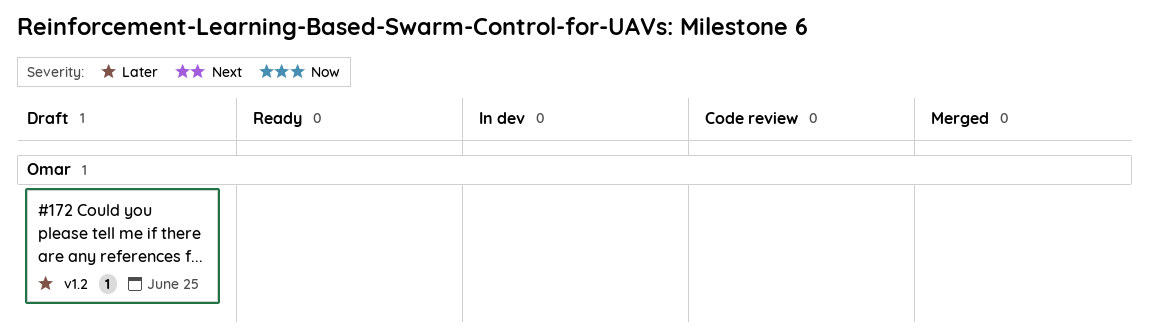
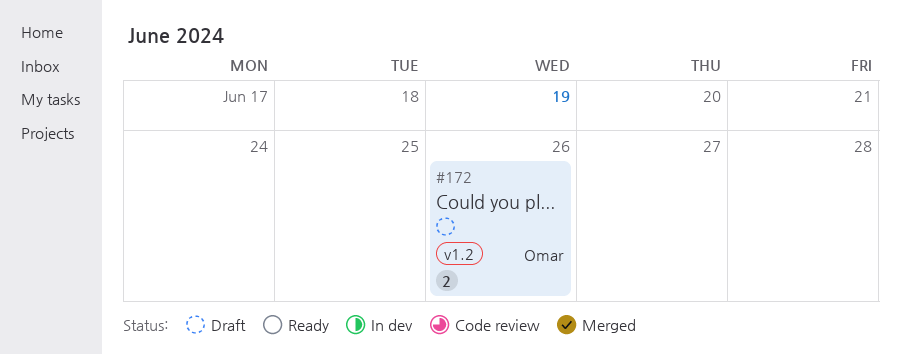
#172, estimate: 1 -> 2
#172, due: Jun 25 -> Jun 26

